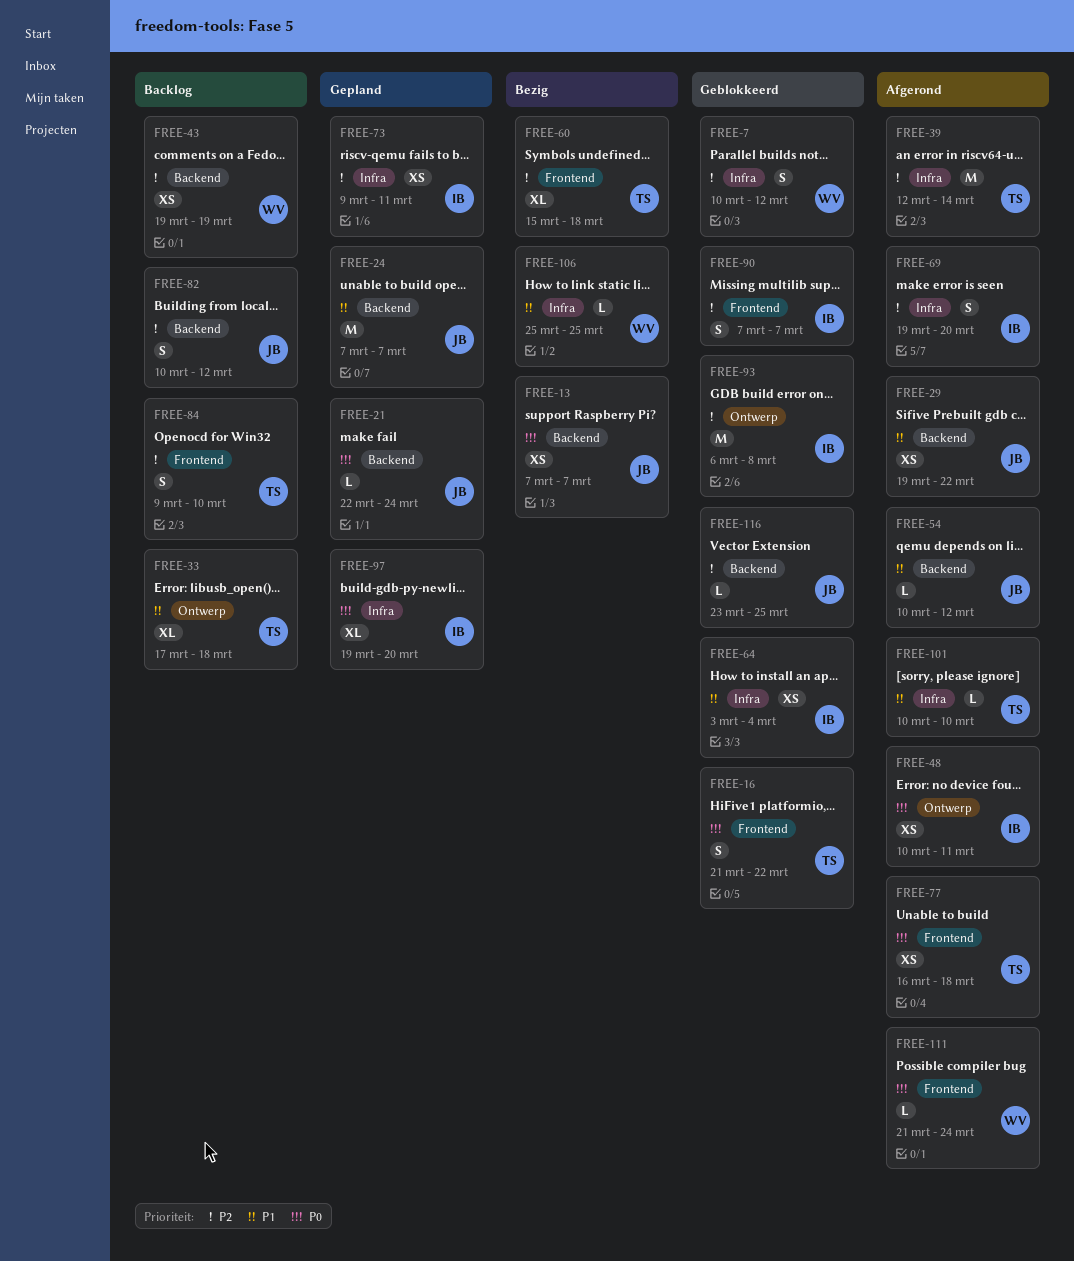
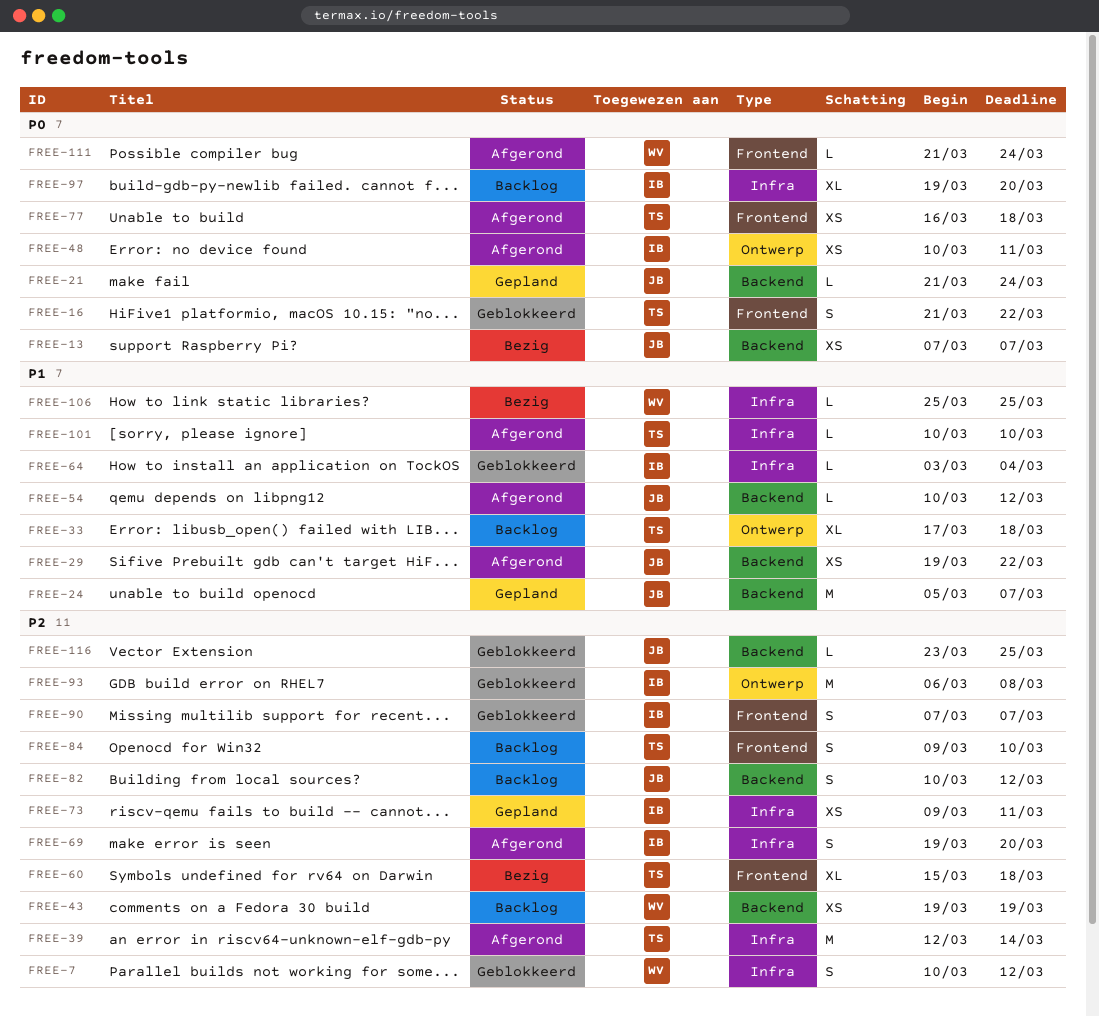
FREE-21, start: Mar 22 -> Mar 21
FREE-24, start: Mar 7 -> Mar 5
FREE-64, estimate: XS -> L
FREE-97, status: Gepland -> Backlog

